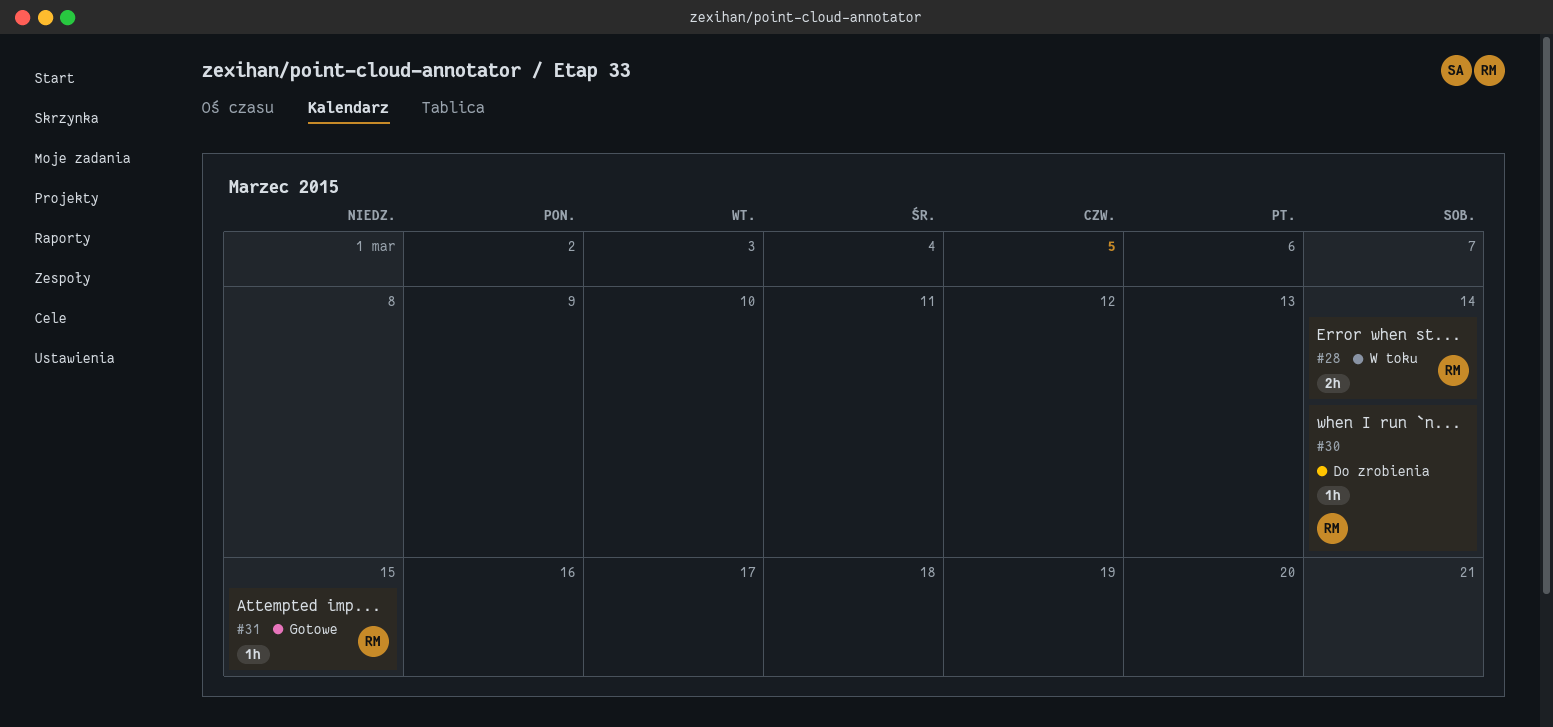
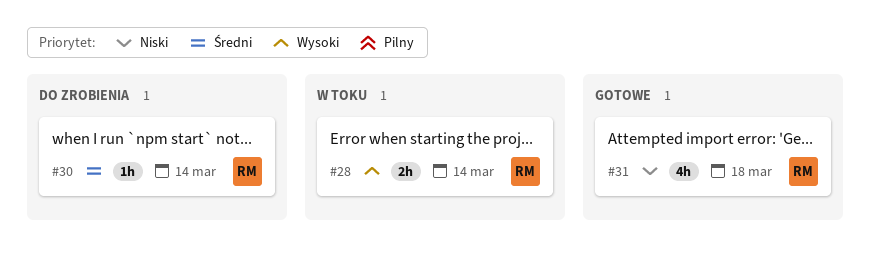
#31, estimate: 1h -> 4h
#31, due: Mar 15 -> Mar 18

